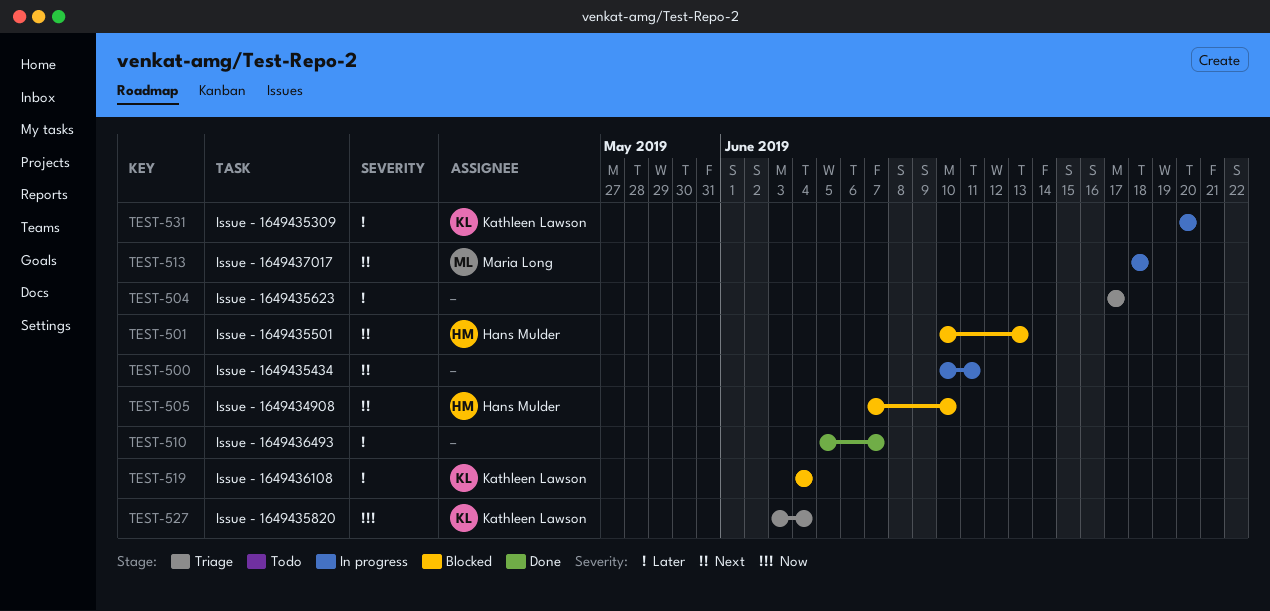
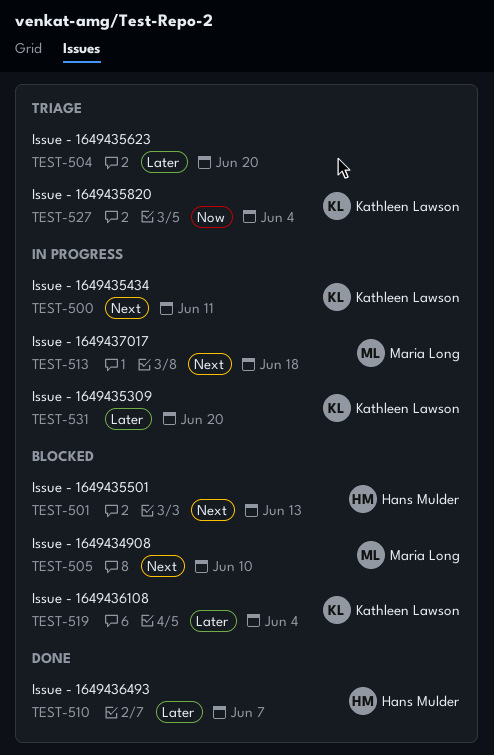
TEST-500, owner: none -> Kathleen Lawson
TEST-504, due: Jun 17 -> Jun 20
TEST-505, owner: Hans Mulder -> Maria Long
TEST-510, owner: none -> Hans Mulder

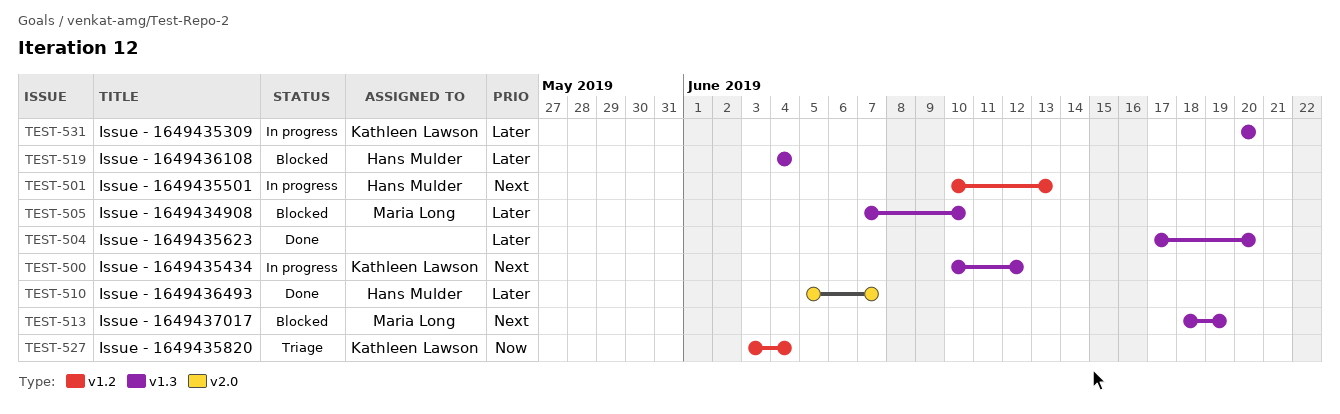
TEST-500, due: Jun 11 -> Jun 12
TEST-501, status: Blocked -> In progress
TEST-504, status: Triage -> Done
TEST-505, priority: Next -> Later
TEST-513, status: In progress -> Blocked
TEST-513, due: Jun 18 -> Jun 19
TEST-519, owner: Kathleen Lawson -> Hans Mulder

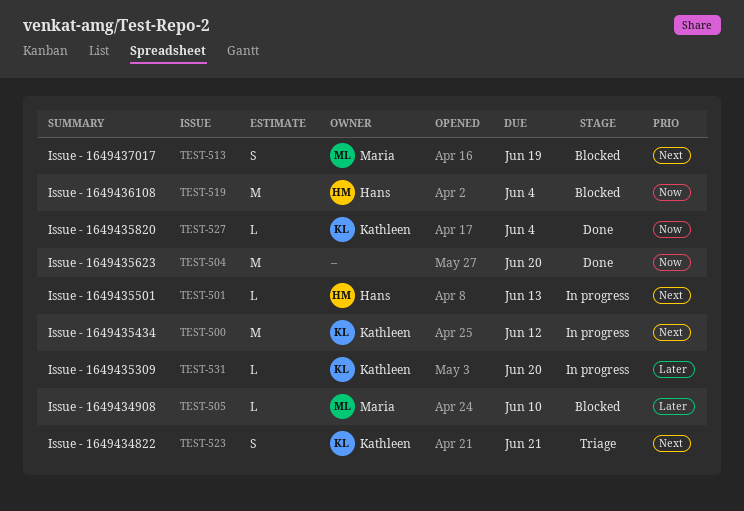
TEST-504, priority: Later -> Now
TEST-510: present -> none
TEST-519, priority: Later -> Now
TEST-523: none -> present
TEST-527, status: Triage -> Done

